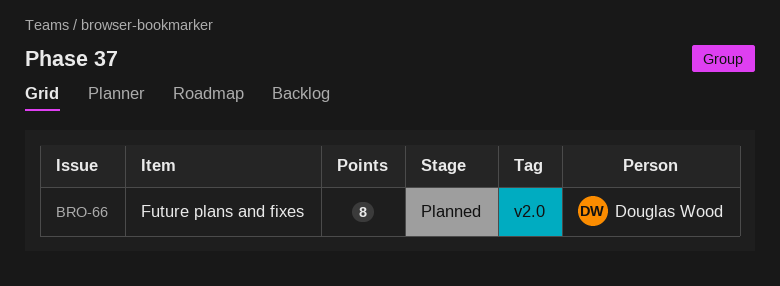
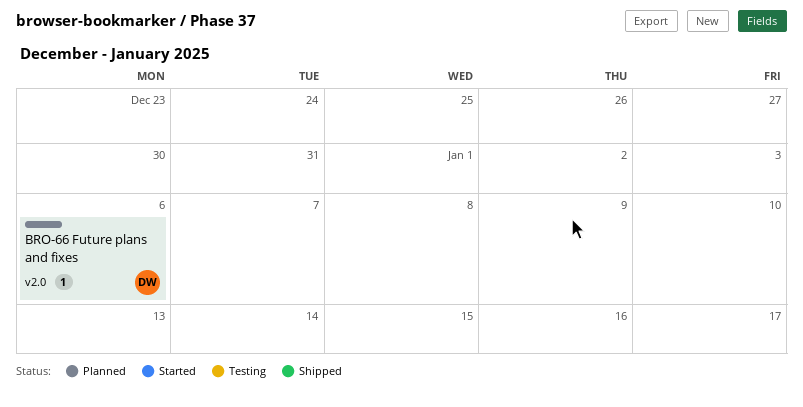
BRO-66, estimate: 8 -> 1

